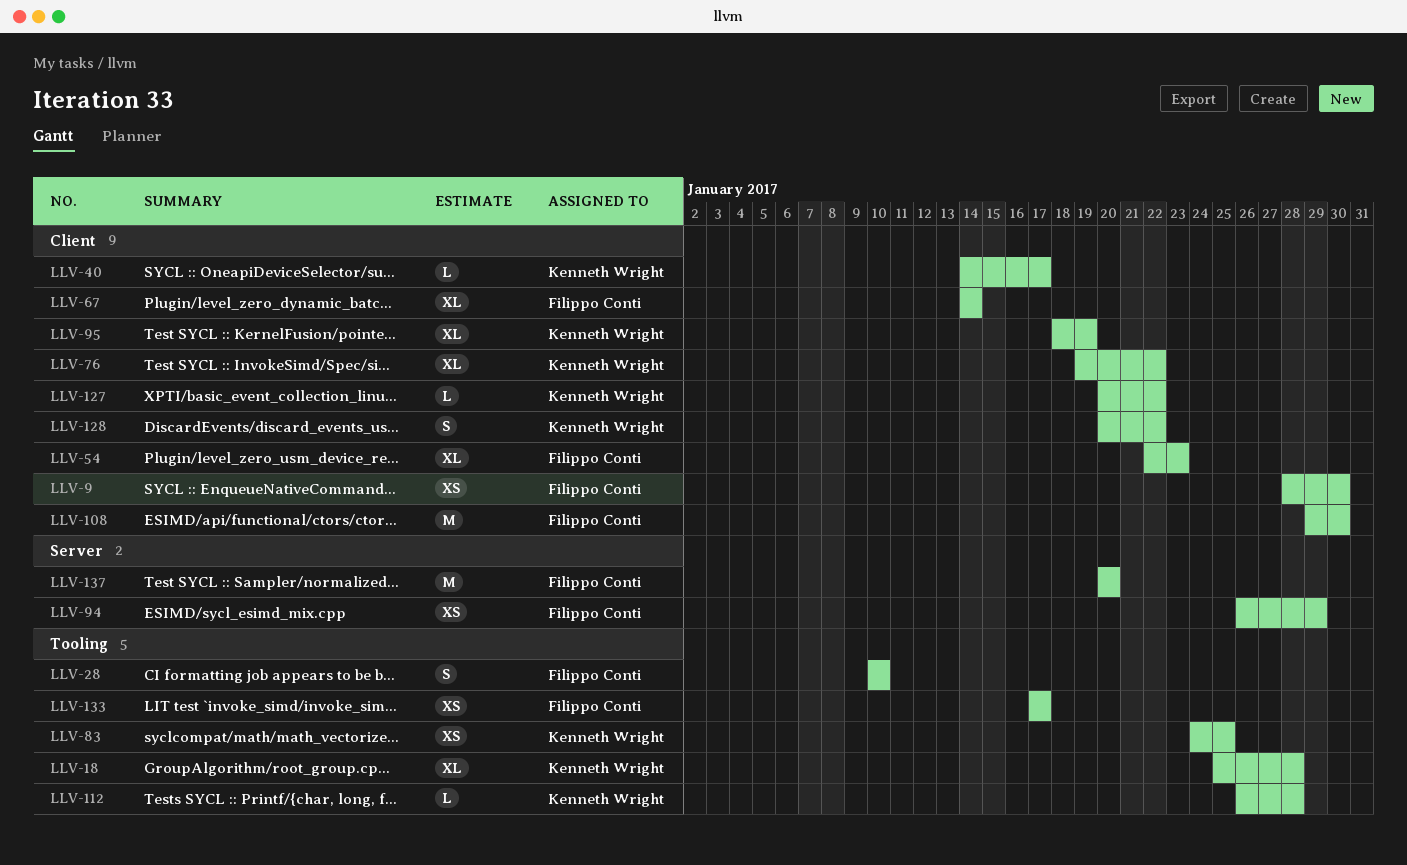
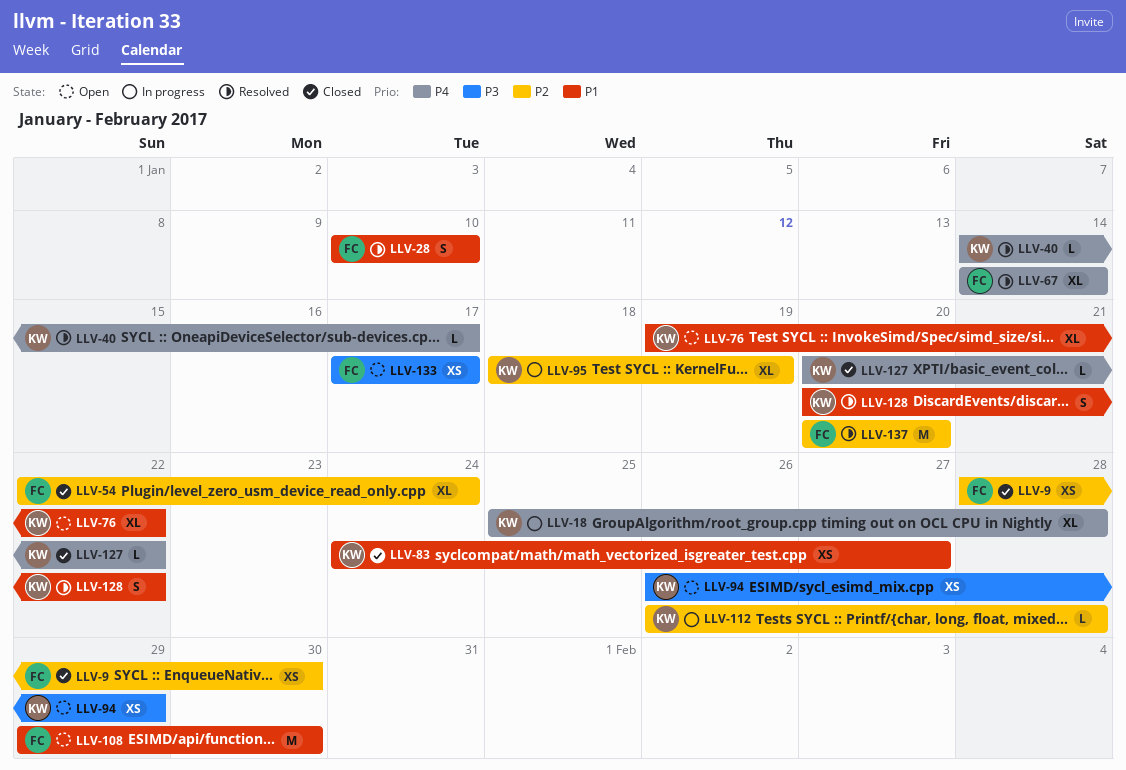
LLV-54, due: Jan 23 -> Jan 24
LLV-83, due: Jan 25 -> Jan 27
LLV-94, owner: Filippo Conti -> Kenneth Wright

